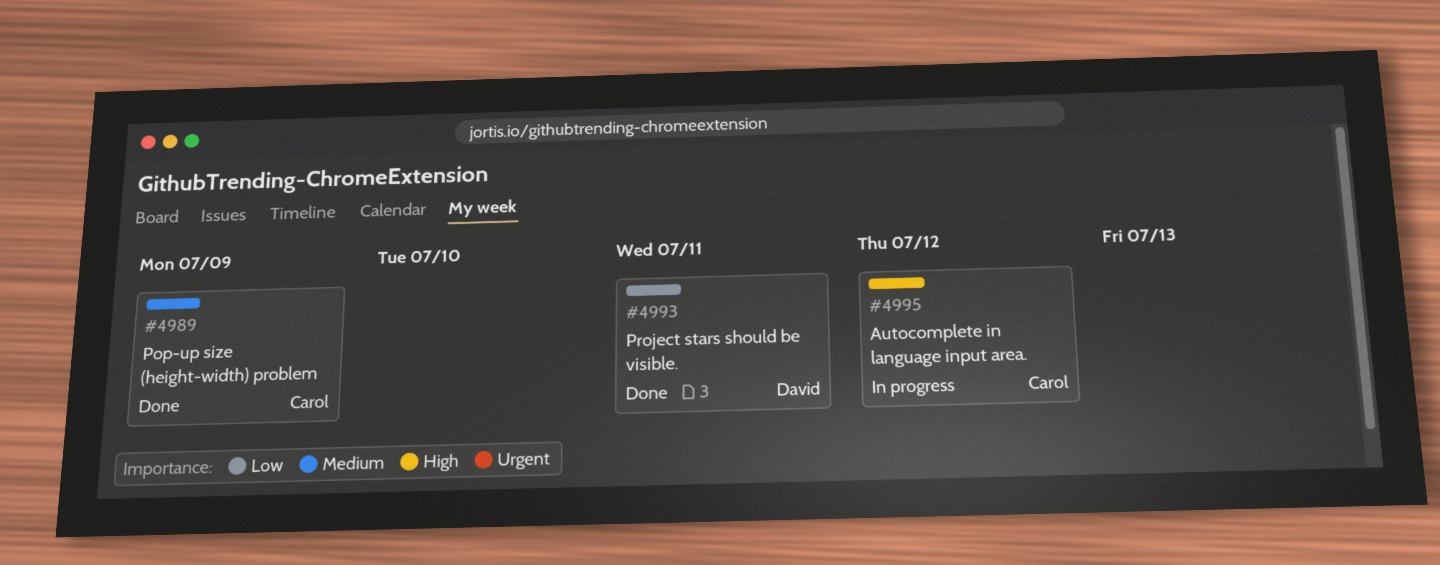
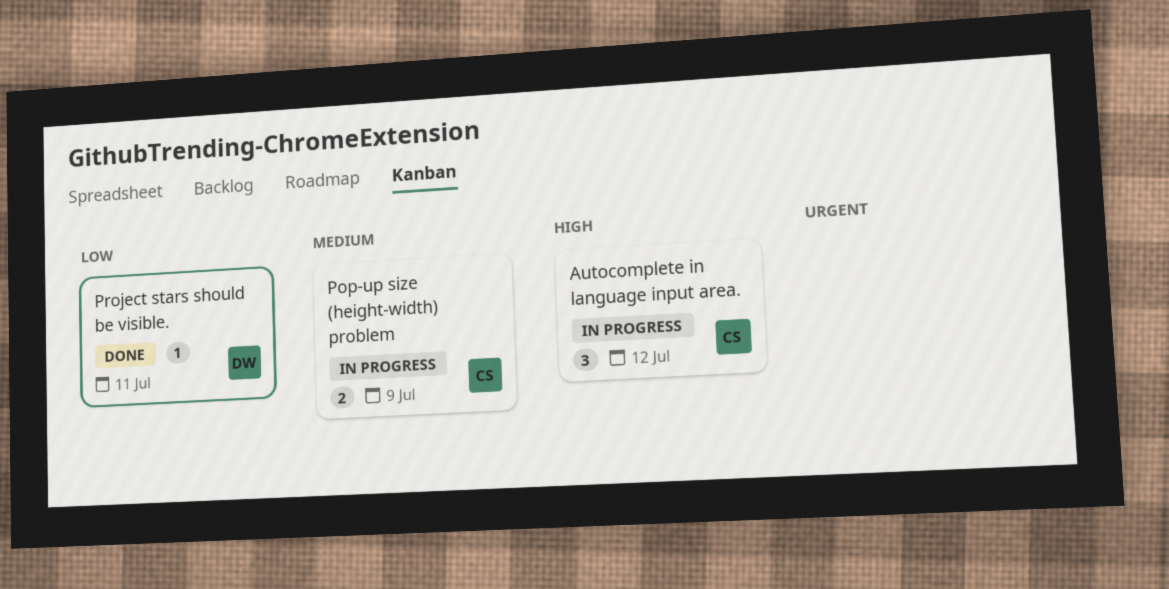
Pop-up size (height-width) problem, status: Done -> In progress

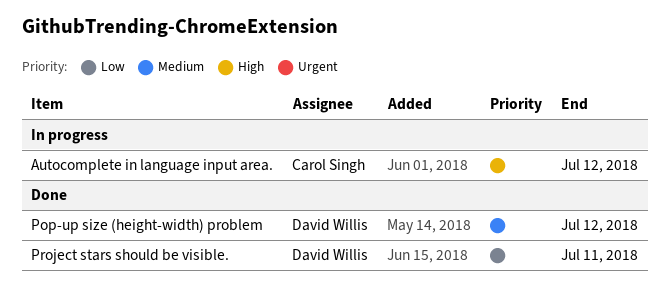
Pop-up size (height-width) problem, status: In progress -> Done
Pop-up size (height-width) problem, owner: Carol Singh -> David Willis
Pop-up size (height-width) problem, due: Jul 9 -> Jul 12

